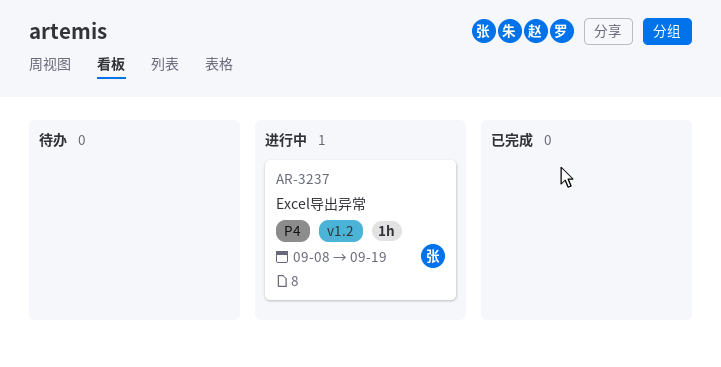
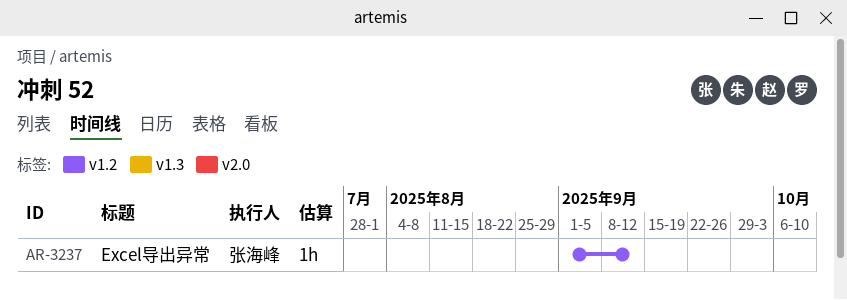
AR-3237, start: Sep 8 -> Sep 1
AR-3237, due: Sep 19 -> Sep 12

